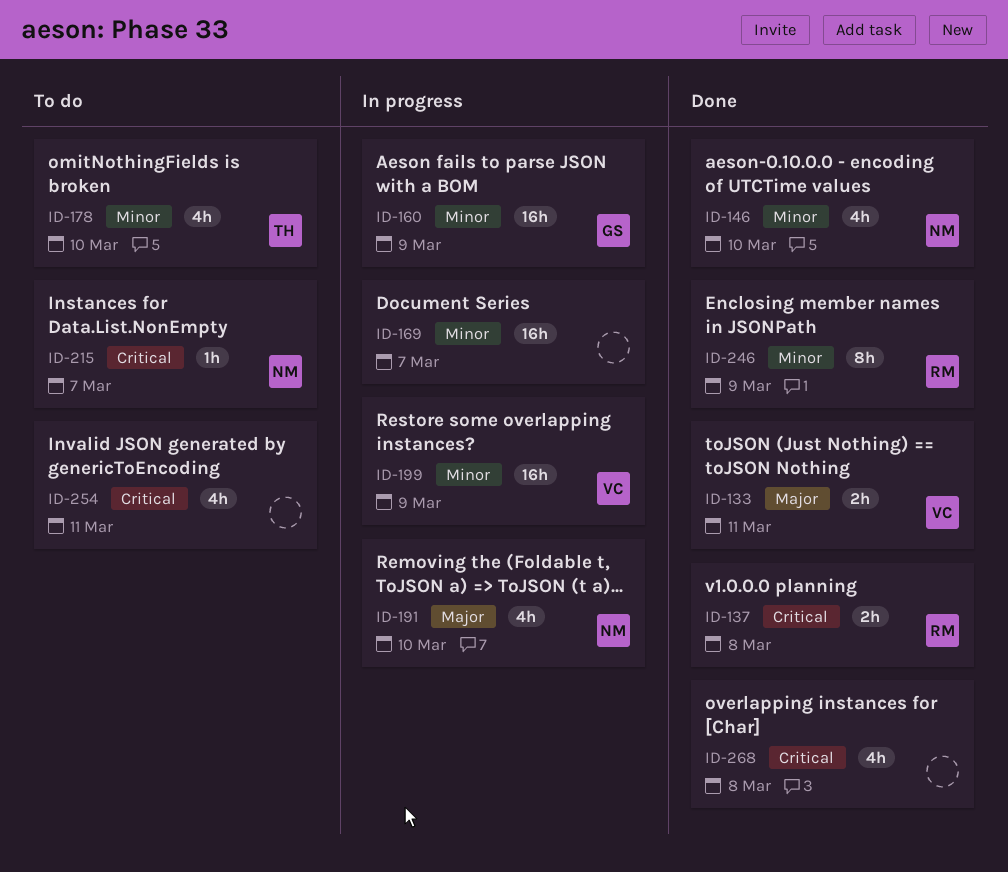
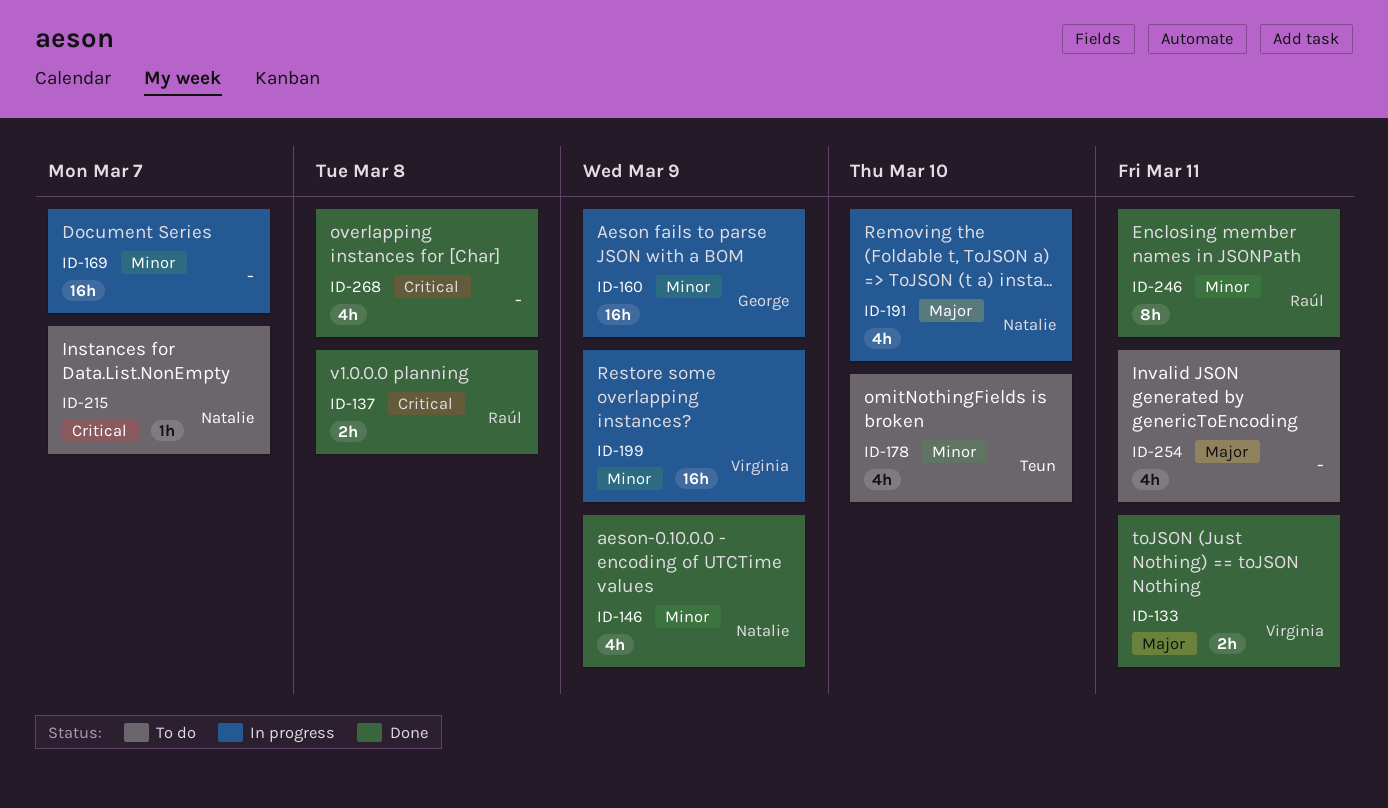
ID-146, due: Mar 10 -> Mar 9
ID-246, due: Mar 9 -> Mar 11
ID-254, priority: Critical -> Major

